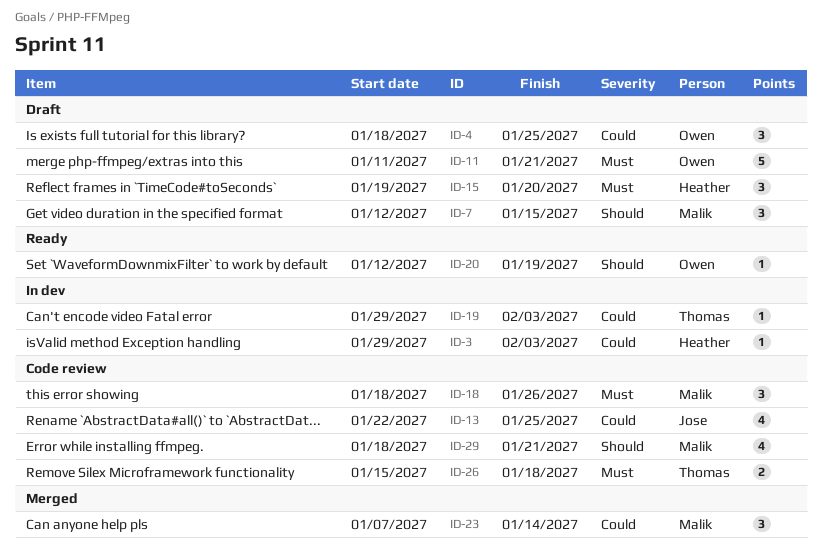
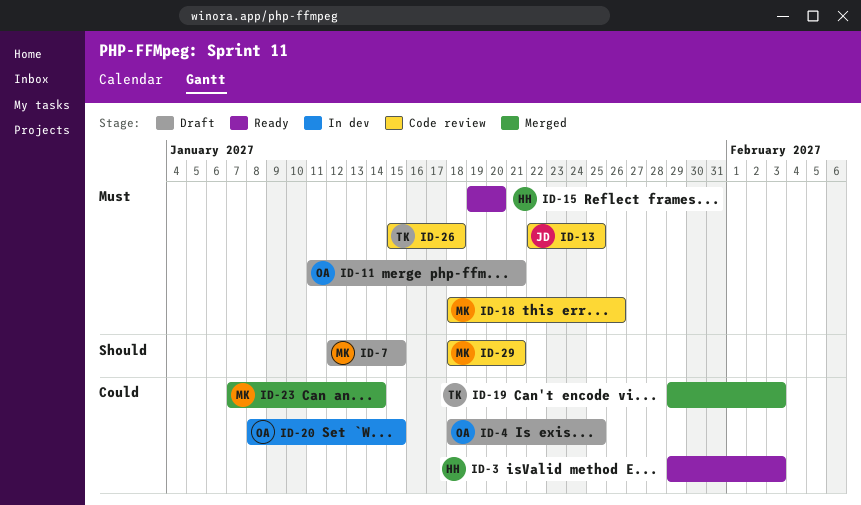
ID-3, status: In dev -> Ready
ID-13, priority: Could -> Must
ID-15, status: Draft -> Ready
ID-19, status: In dev -> Merged
ID-20, status: Ready -> In dev
ID-20, priority: Should -> Could
ID-20, start: Jan 12 -> Jan 8
ID-20, due: Jan 19 -> Jan 15

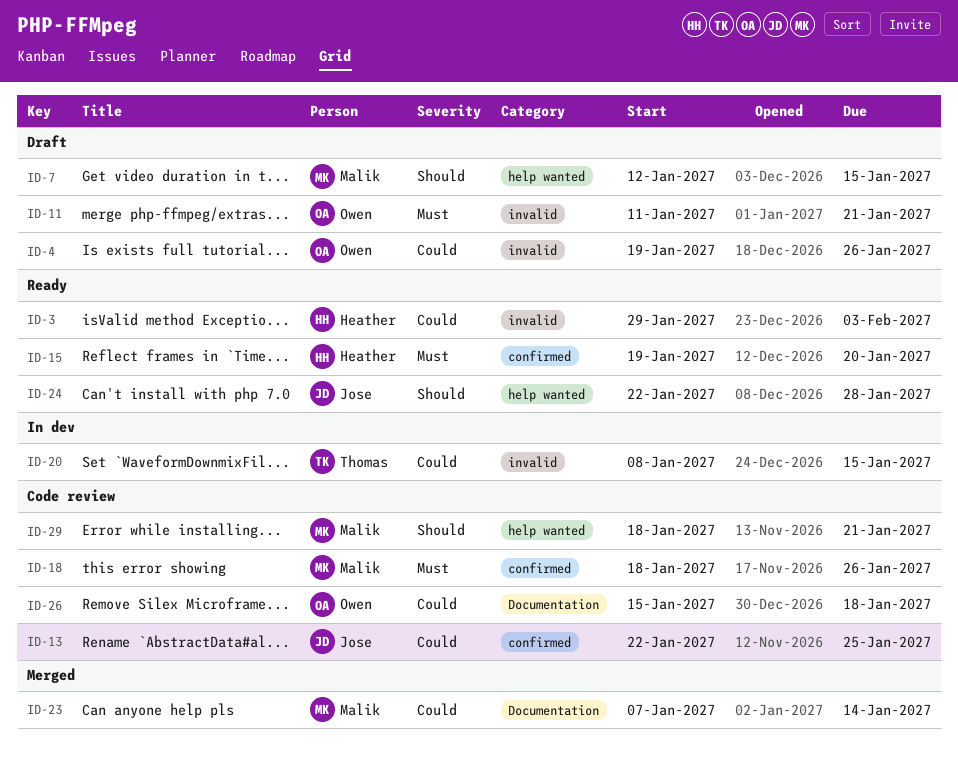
ID-4, start: Jan 18 -> Jan 19
ID-4, due: Jan 25 -> Jan 26
ID-13, priority: Must -> Could
ID-19: present -> none
ID-20, owner: Owen -> Thomas
ID-24: none -> present
ID-26, owner: Thomas -> Owen
ID-26, priority: Must -> Could

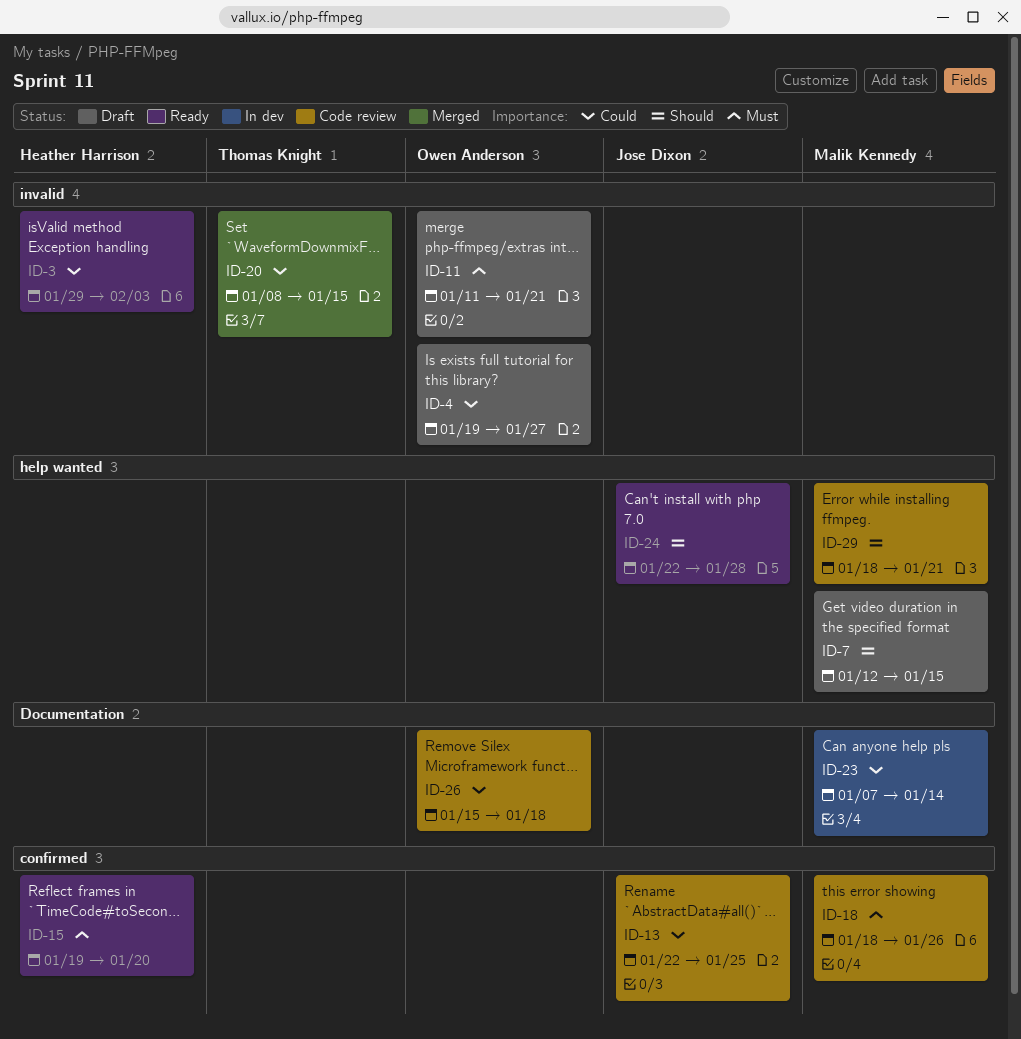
ID-4, due: Jan 26 -> Jan 27
ID-20, status: In dev -> Merged
ID-23, status: Merged -> In dev

